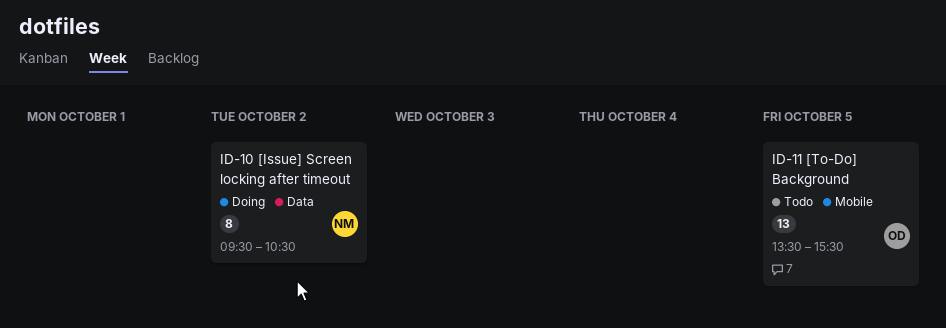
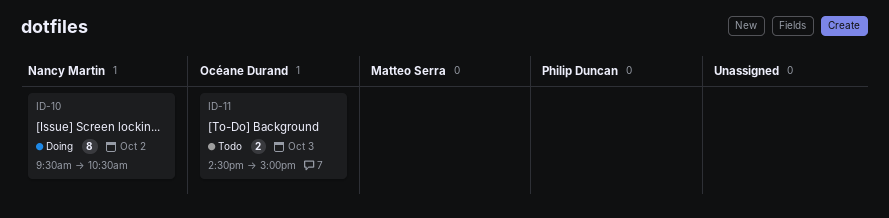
ID-11, estimate: 13 -> 2
ID-11, day: Oct 5 -> Oct 3
ID-11, begins: 13:30 -> 14:30
ID-11, ends: 15:30 -> 15:00

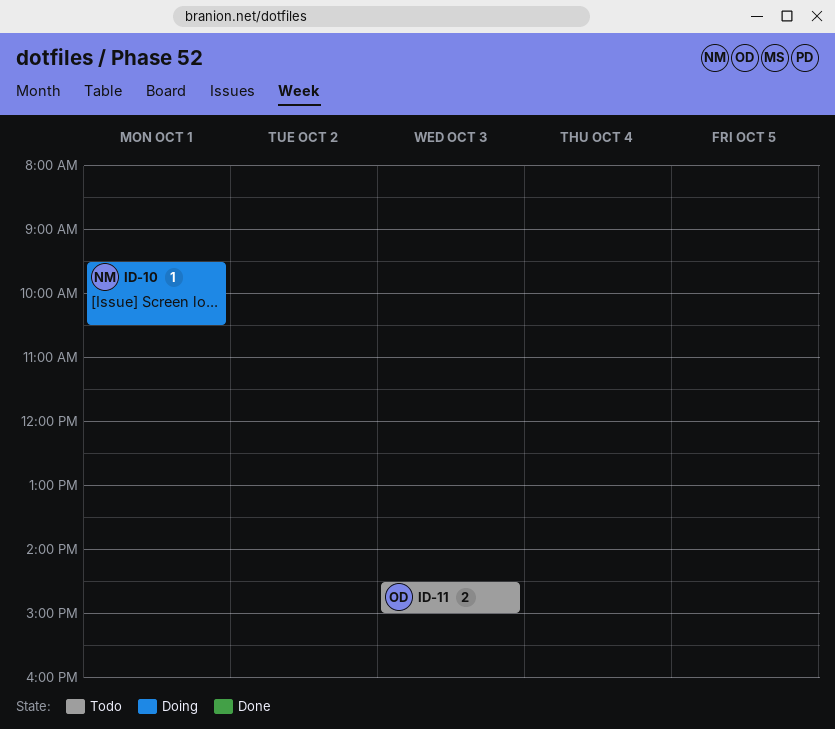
ID-10, estimate: 8 -> 1
ID-10, day: Oct 2 -> Oct 1

